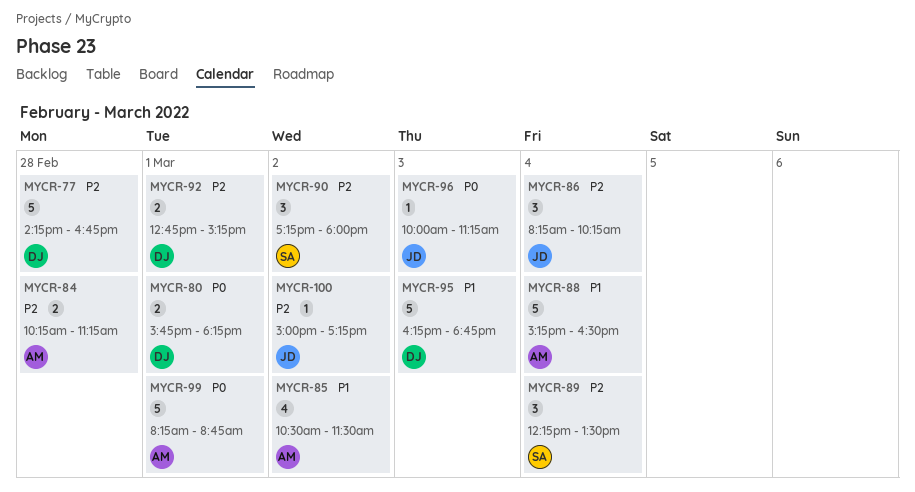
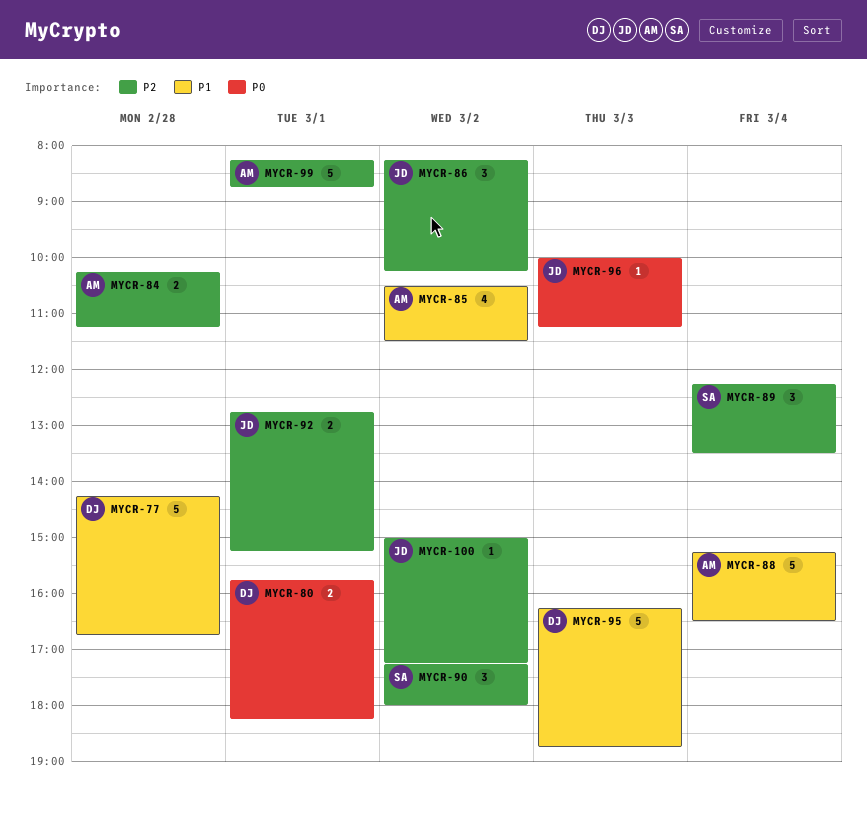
MYCR-77, priority: P2 -> P1
MYCR-86, day: Mar 4 -> Mar 2
MYCR-92, owner: DJ -> JD
MYCR-99, priority: P0 -> P2

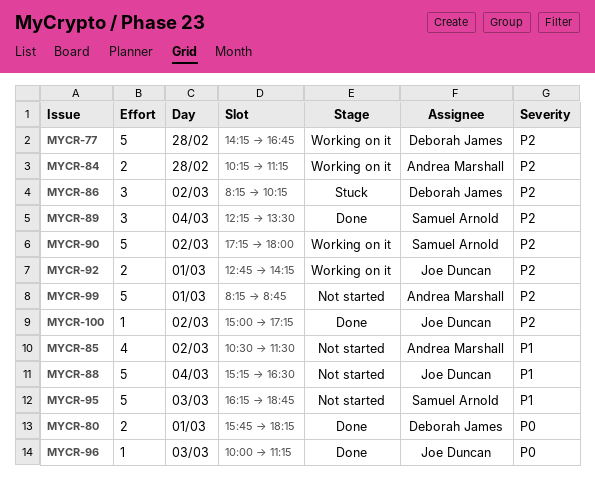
MYCR-77, priority: P1 -> P2
MYCR-86, owner: Joe Duncan -> Deborah James
MYCR-88, owner: Andrea Marshall -> Joe Duncan
MYCR-90, estimate: 3 -> 5
MYCR-92, ends: 15:15 -> 14:15
MYCR-95, owner: Deborah James -> Samuel Arnold

